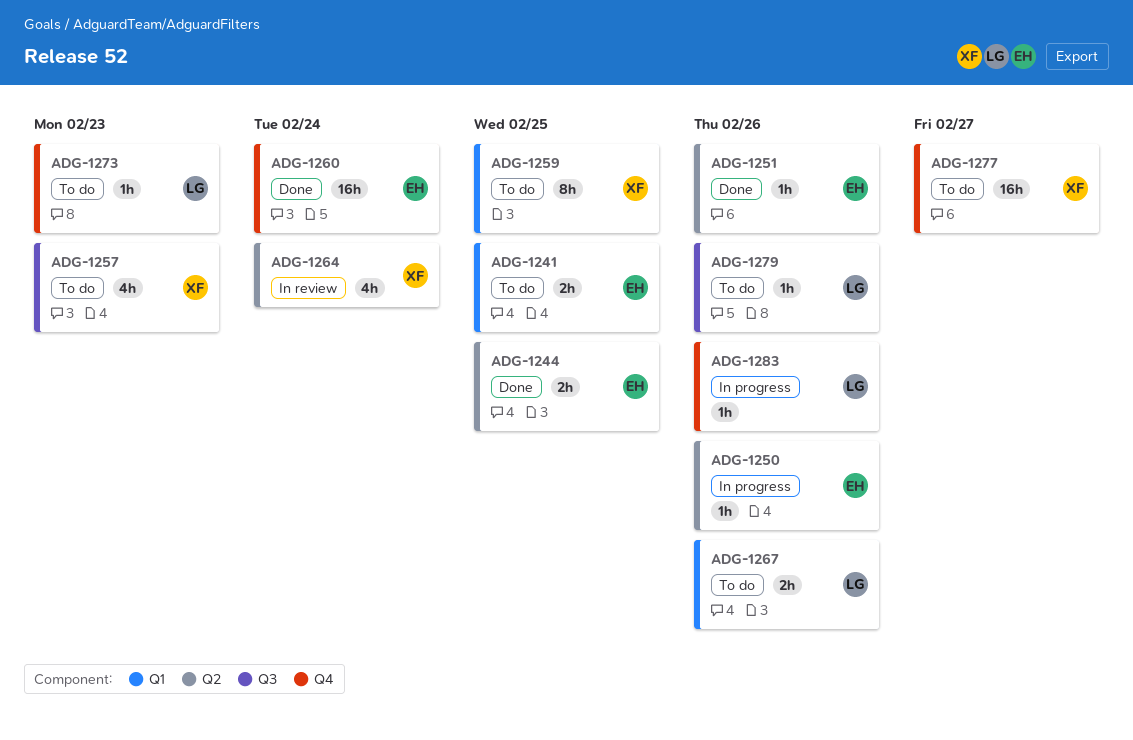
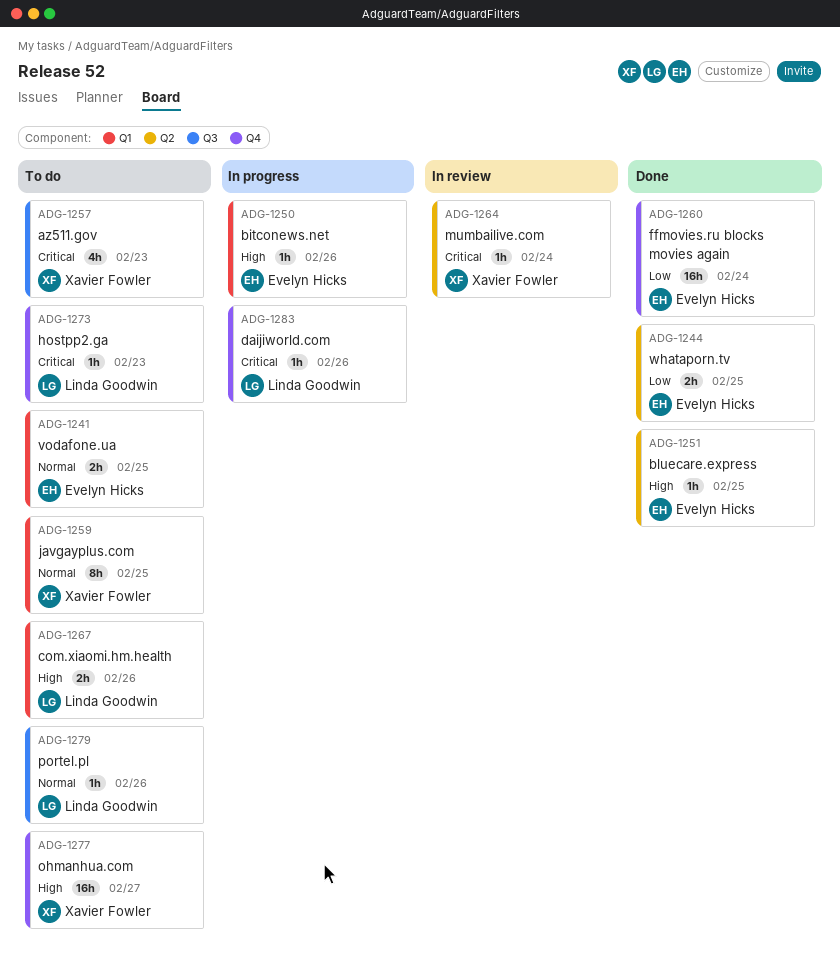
ADG-1250, label: Q2 -> Q1
ADG-1251, due: Feb 26 -> Feb 25
ADG-1264, estimate: 4h -> 1h

